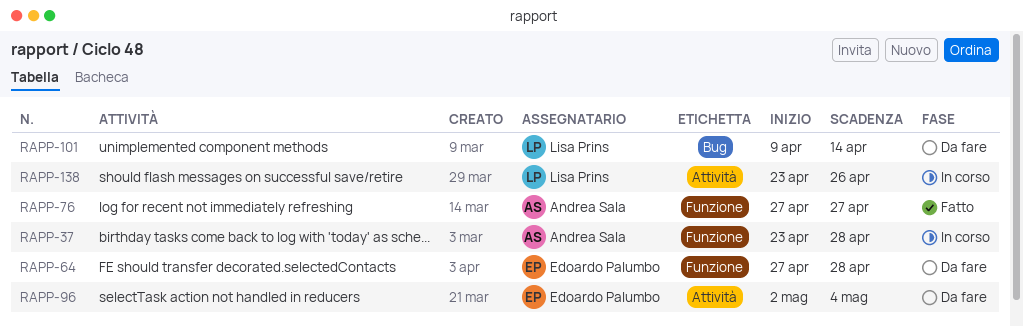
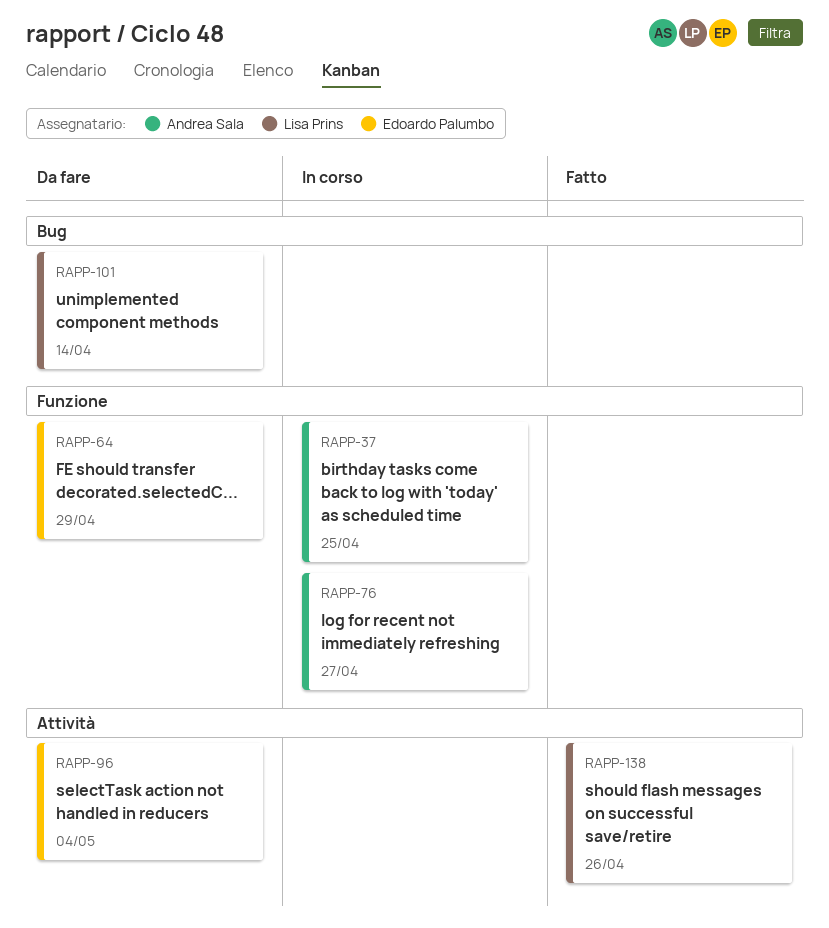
RAPP-37, due: Apr 28 -> Apr 25
RAPP-64, due: Apr 28 -> Apr 29
RAPP-76, status: Fatto -> In corso
RAPP-138, status: In corso -> Fatto

